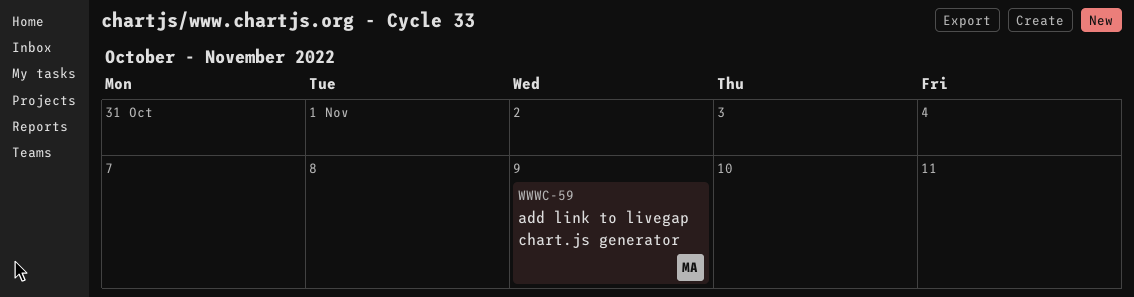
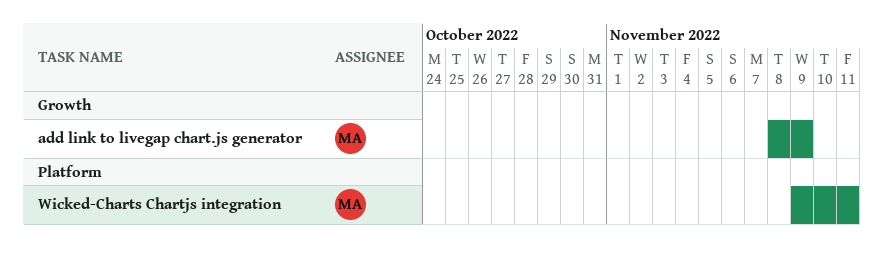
Wicked-Charts Chartjs integration: none -> present

